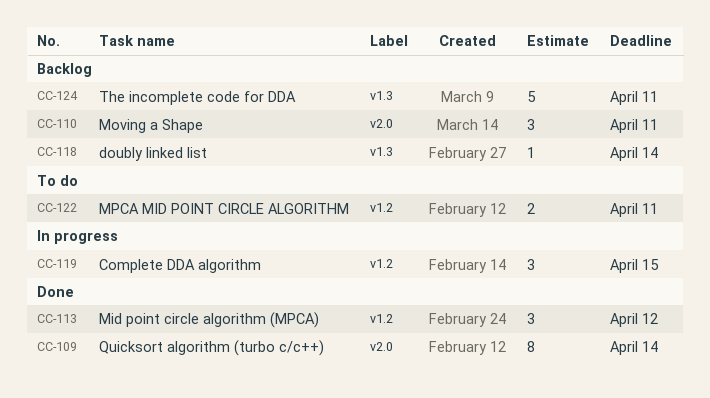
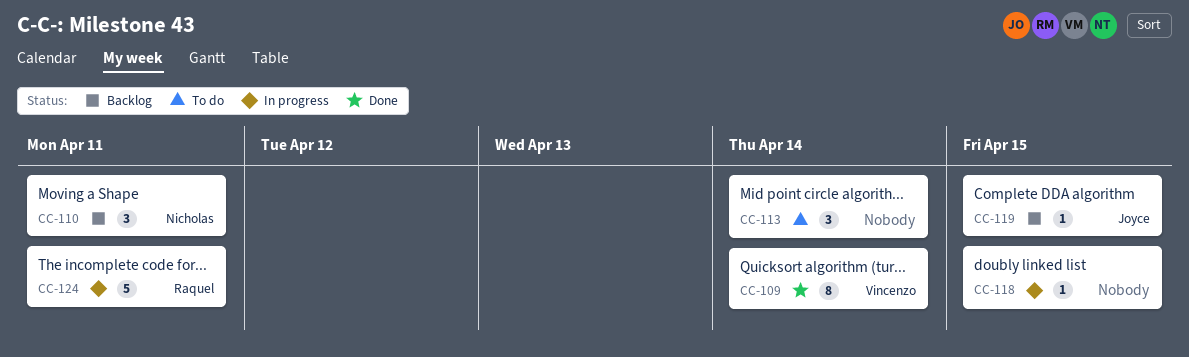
CC-113, status: Done -> To do
CC-113, due: Apr 12 -> Apr 14
CC-118, status: Backlog -> In progress
CC-118, due: Apr 14 -> Apr 15
CC-119, status: In progress -> Backlog
CC-119, estimate: 3 -> 1
CC-122: present -> none
CC-124, status: Backlog -> In progress

